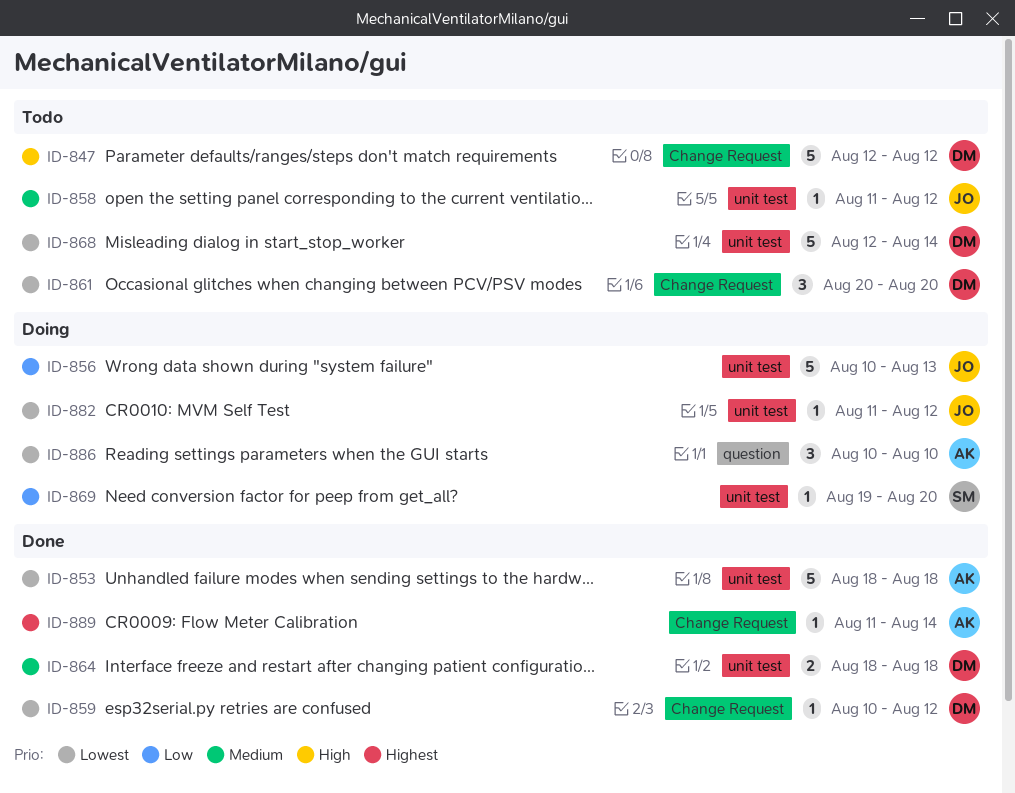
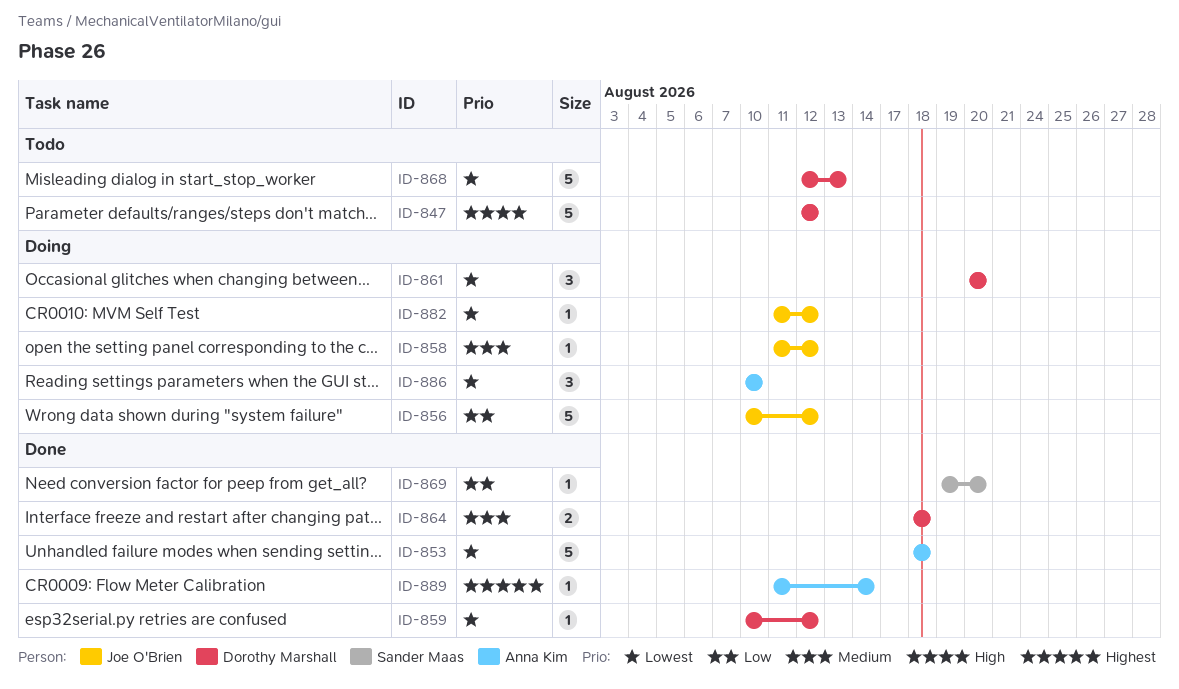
ID-856, due: Aug 13 -> Aug 12
ID-858, status: Todo -> Doing
ID-861, status: Todo -> Doing
ID-868, due: Aug 14 -> Aug 13
ID-869, status: Doing -> Done

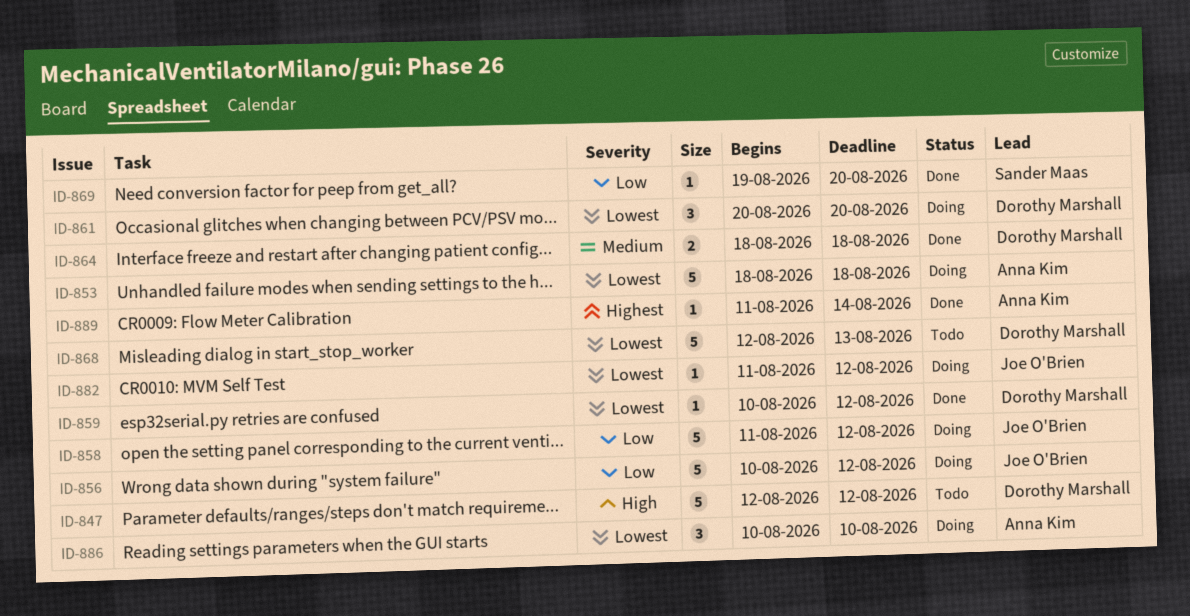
ID-853, status: Done -> Doing
ID-858, priority: Medium -> Low
ID-858, estimate: 1 -> 5

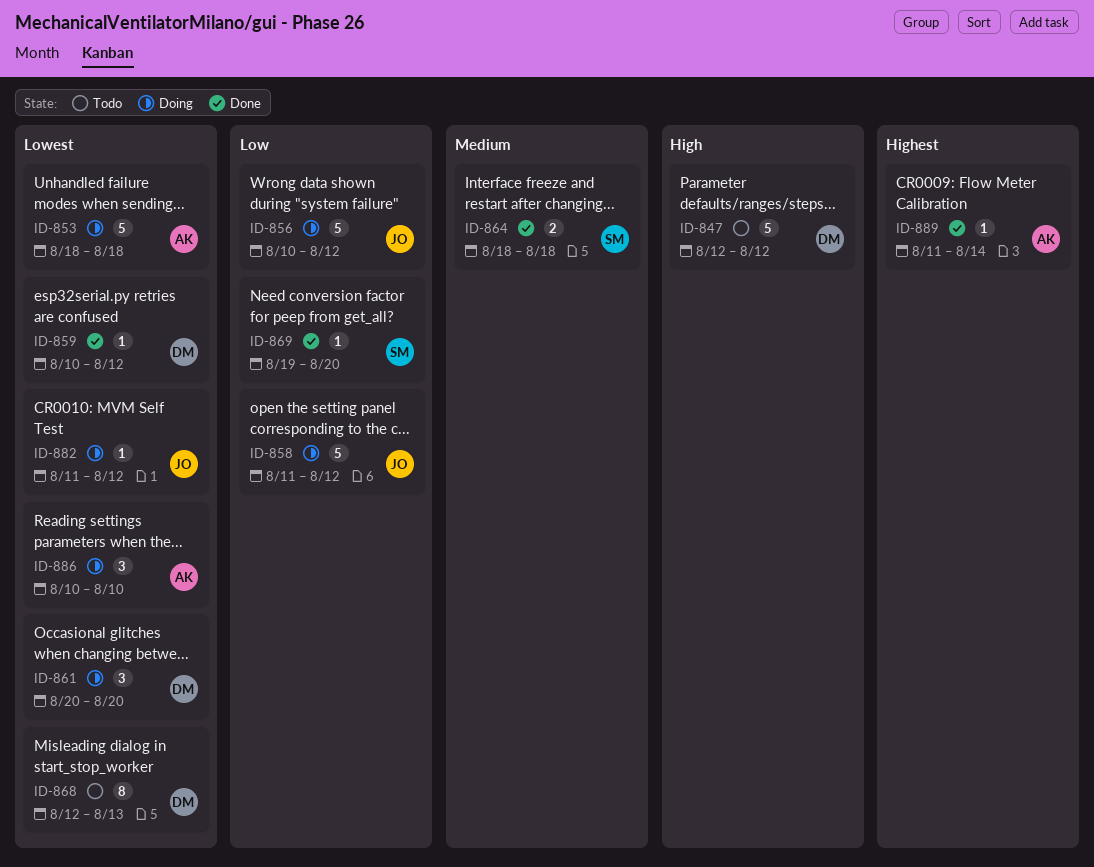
ID-864, owner: Dorothy Marshall -> Sander Maas
ID-868, estimate: 5 -> 8

